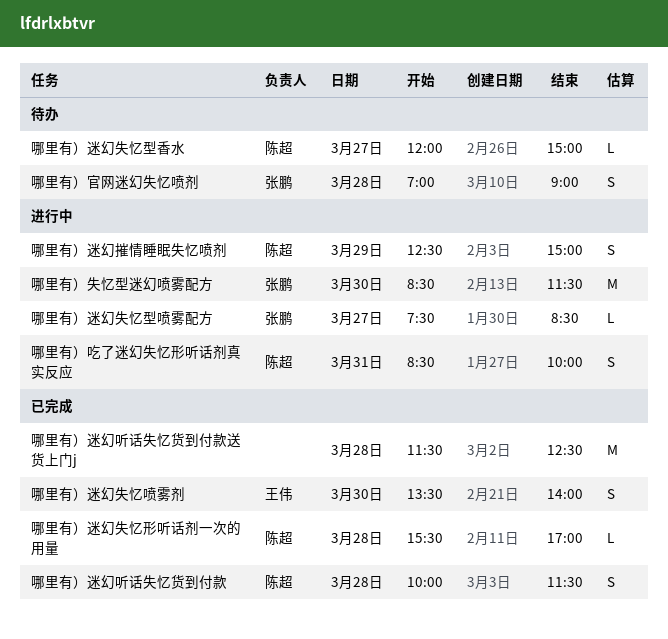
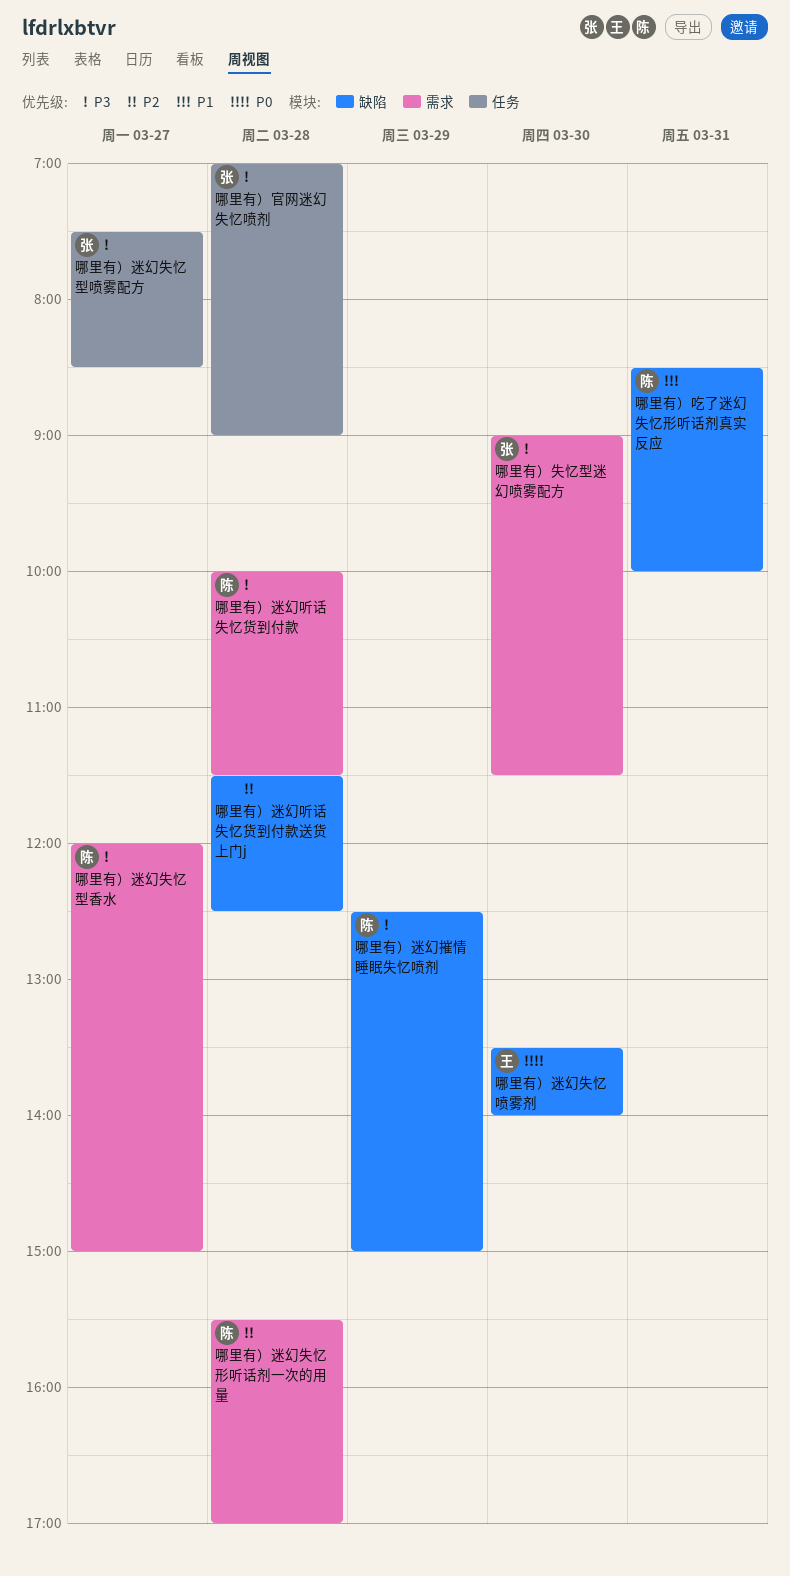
哪里有）失忆型迷幻喷雾配方, begins: 08:30 -> 09:00

